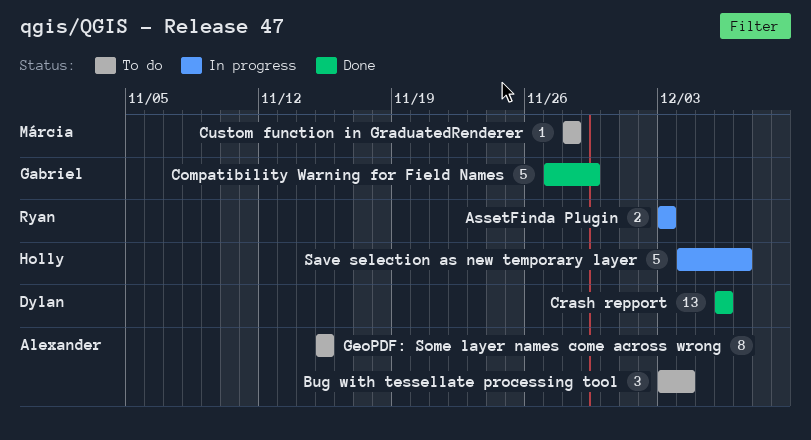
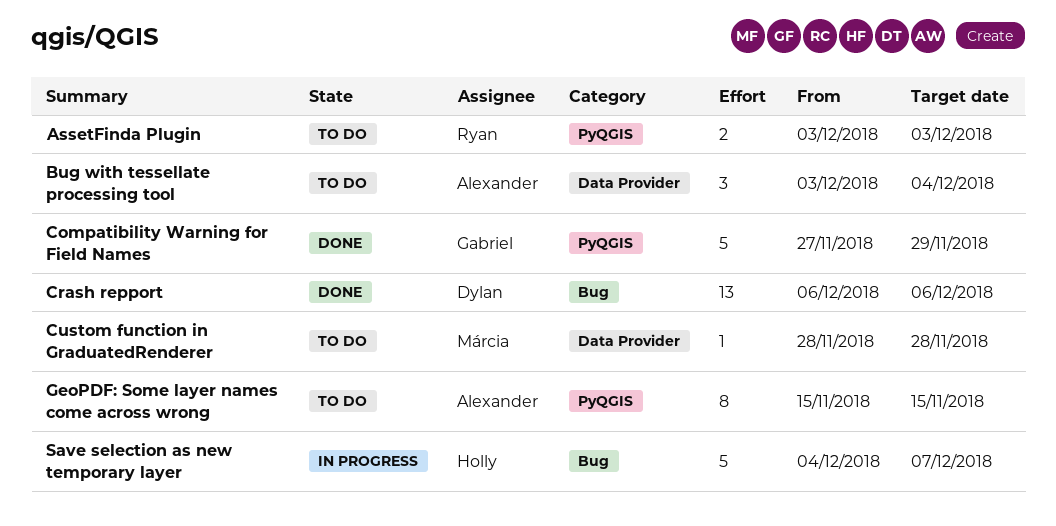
AssetFinda Plugin, status: In progress -> To do

